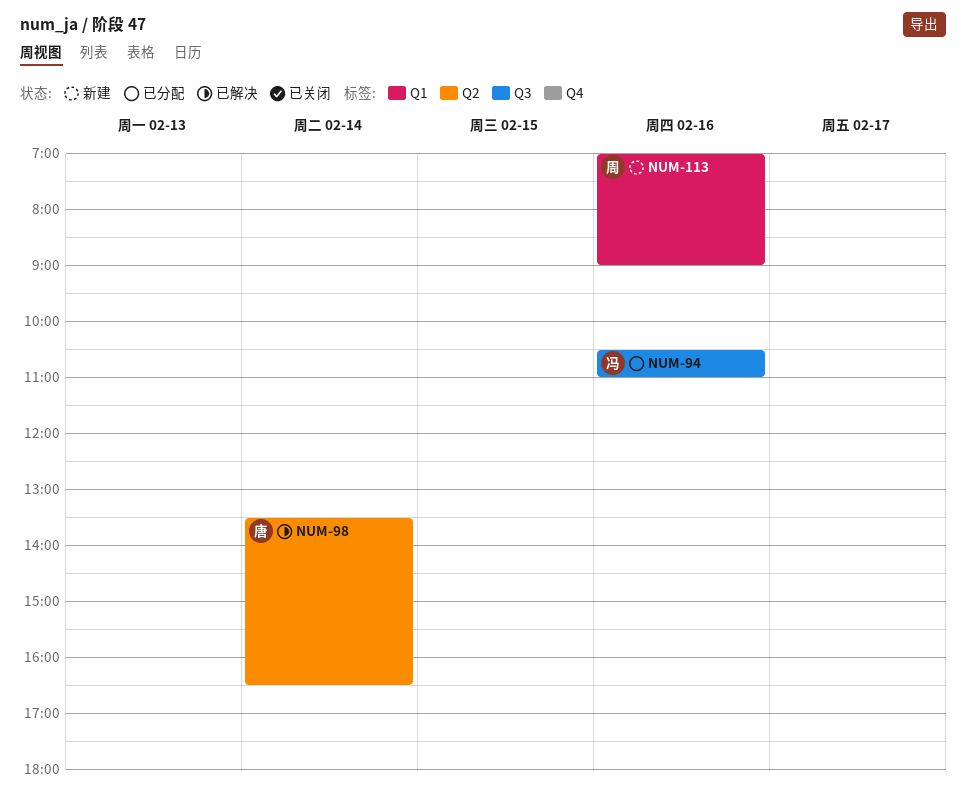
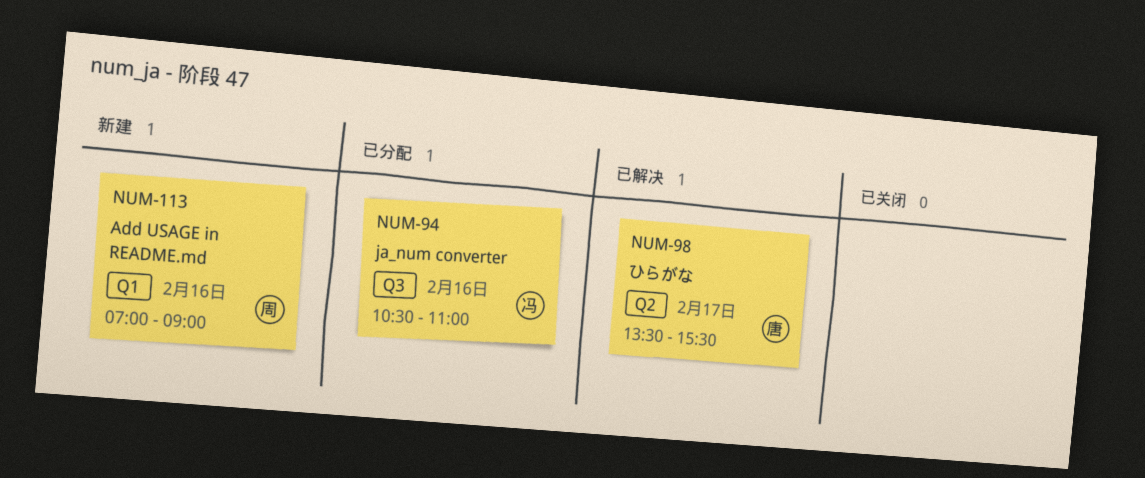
NUM-98, day: Feb 14 -> Feb 17
NUM-98, ends: 16:30 -> 15:30

